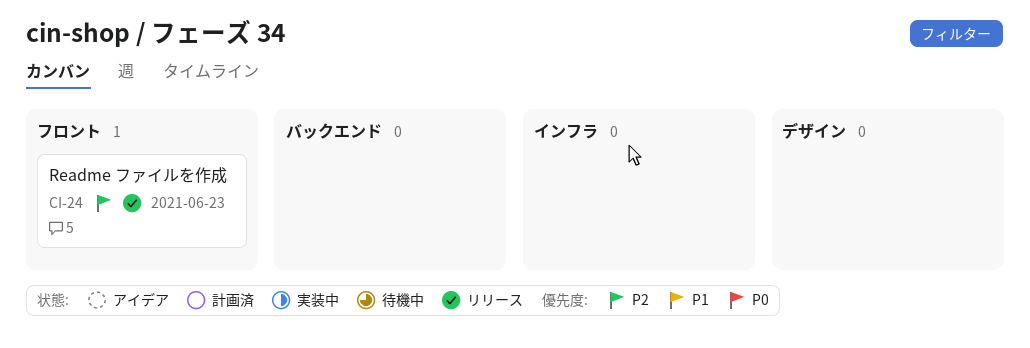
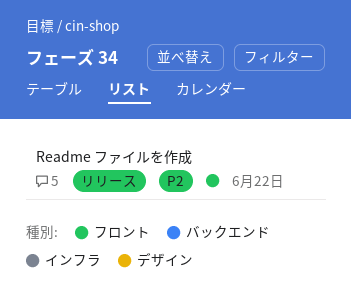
Readme ファイルを作成, due: Jun 23 -> Jun 22

